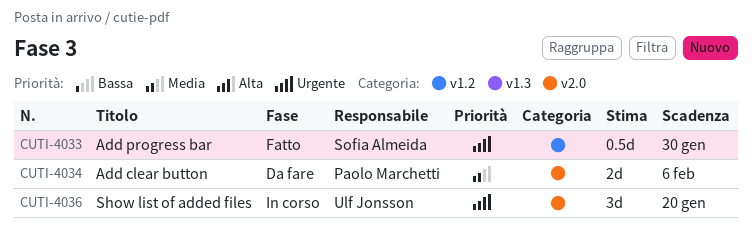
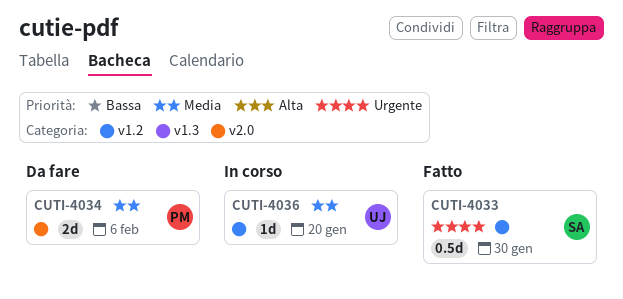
CUTI-4036, priority: Urgente -> Media
CUTI-4036, label: v2.0 -> v1.2
CUTI-4036, estimate: 3d -> 1d

